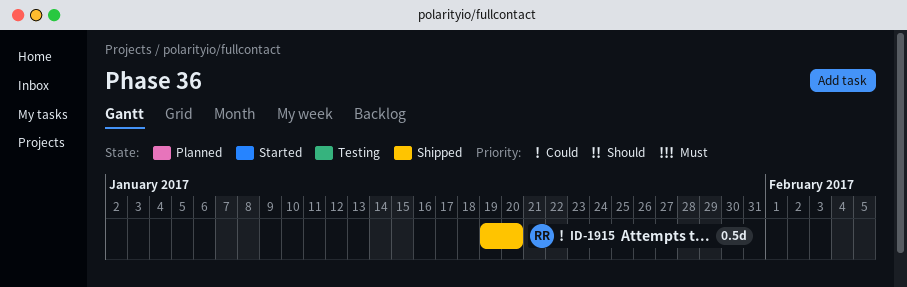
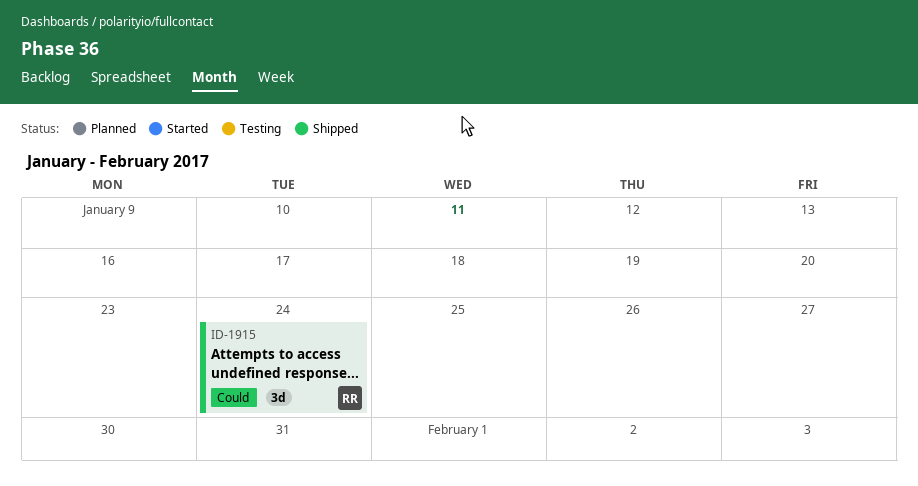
ID-1915, estimate: 0.5d -> 3d
ID-1915, due: Jan 20 -> Jan 24

